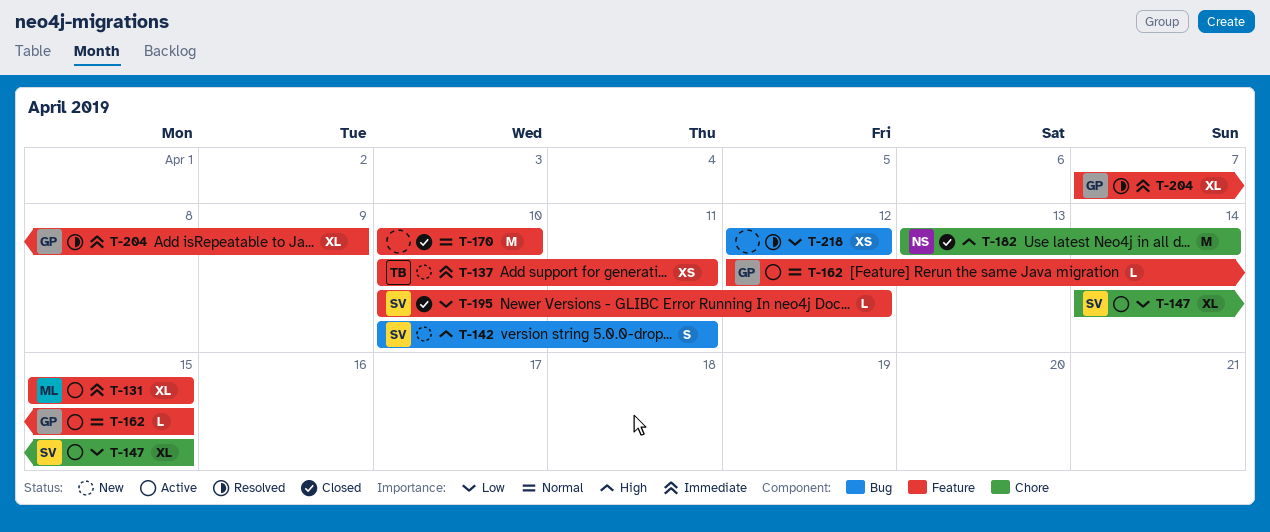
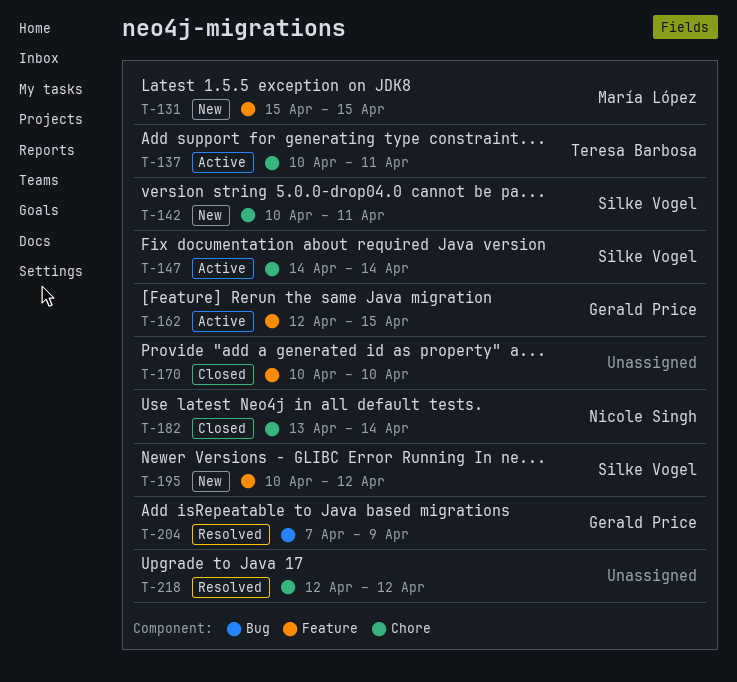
T-131, status: Active -> New
T-137, status: New -> Active
T-137, label: Feature -> Chore
T-142, label: Bug -> Chore
T-147, due: Apr 15 -> Apr 14
T-195, status: Closed -> New
T-204, label: Feature -> Bug
T-218, label: Bug -> Chore

